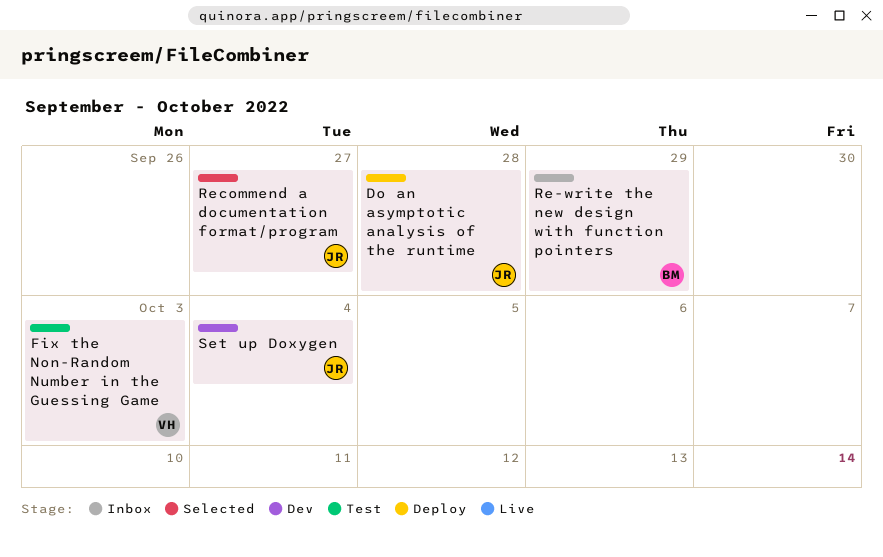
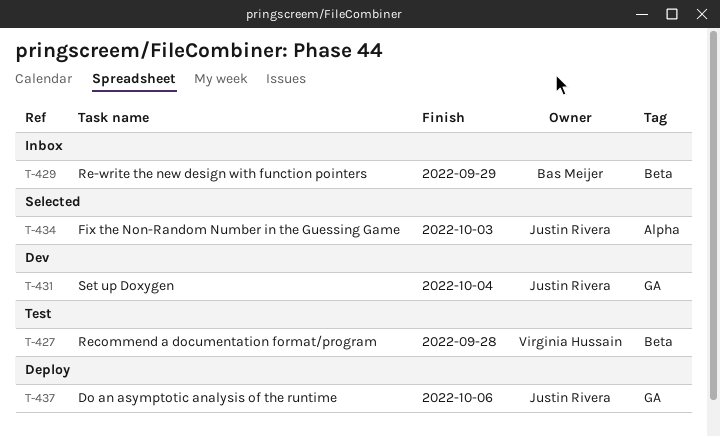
Do an asymptotic analysis of the runtime, due: Sep 28 -> Oct 6
Fix the Non-Random Number in the Guessing Game, status: Test -> Selected
Fix the Non-Random Number in the Guessing Game, owner: Virginia Hussain -> Justin Rivera
Recommend a documentation format/program, status: Selected -> Test
Recommend a documentation format/program, owner: Justin Rivera -> Virginia Hussain
Recommend a documentation format/program, due: Sep 27 -> Sep 28

